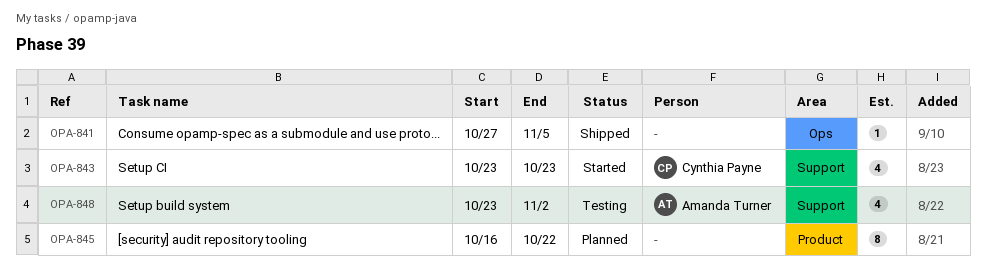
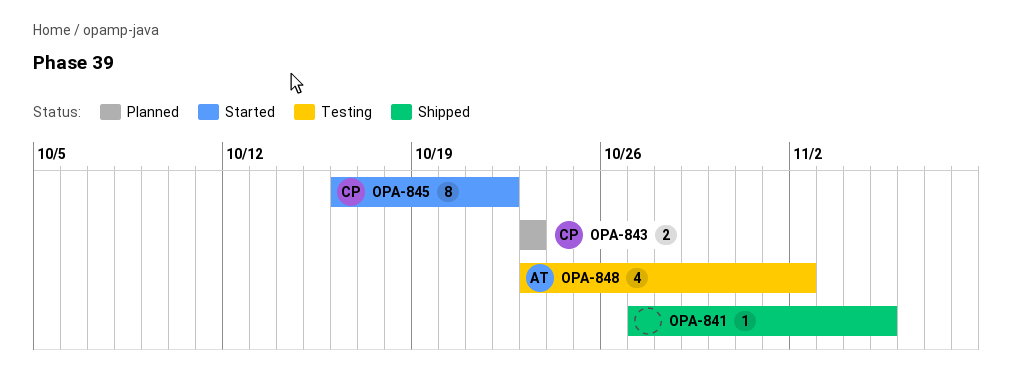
OPA-843, status: Started -> Planned
OPA-843, estimate: 4 -> 2
OPA-845, status: Planned -> Started
OPA-845, owner: none -> Cynthia Payne

